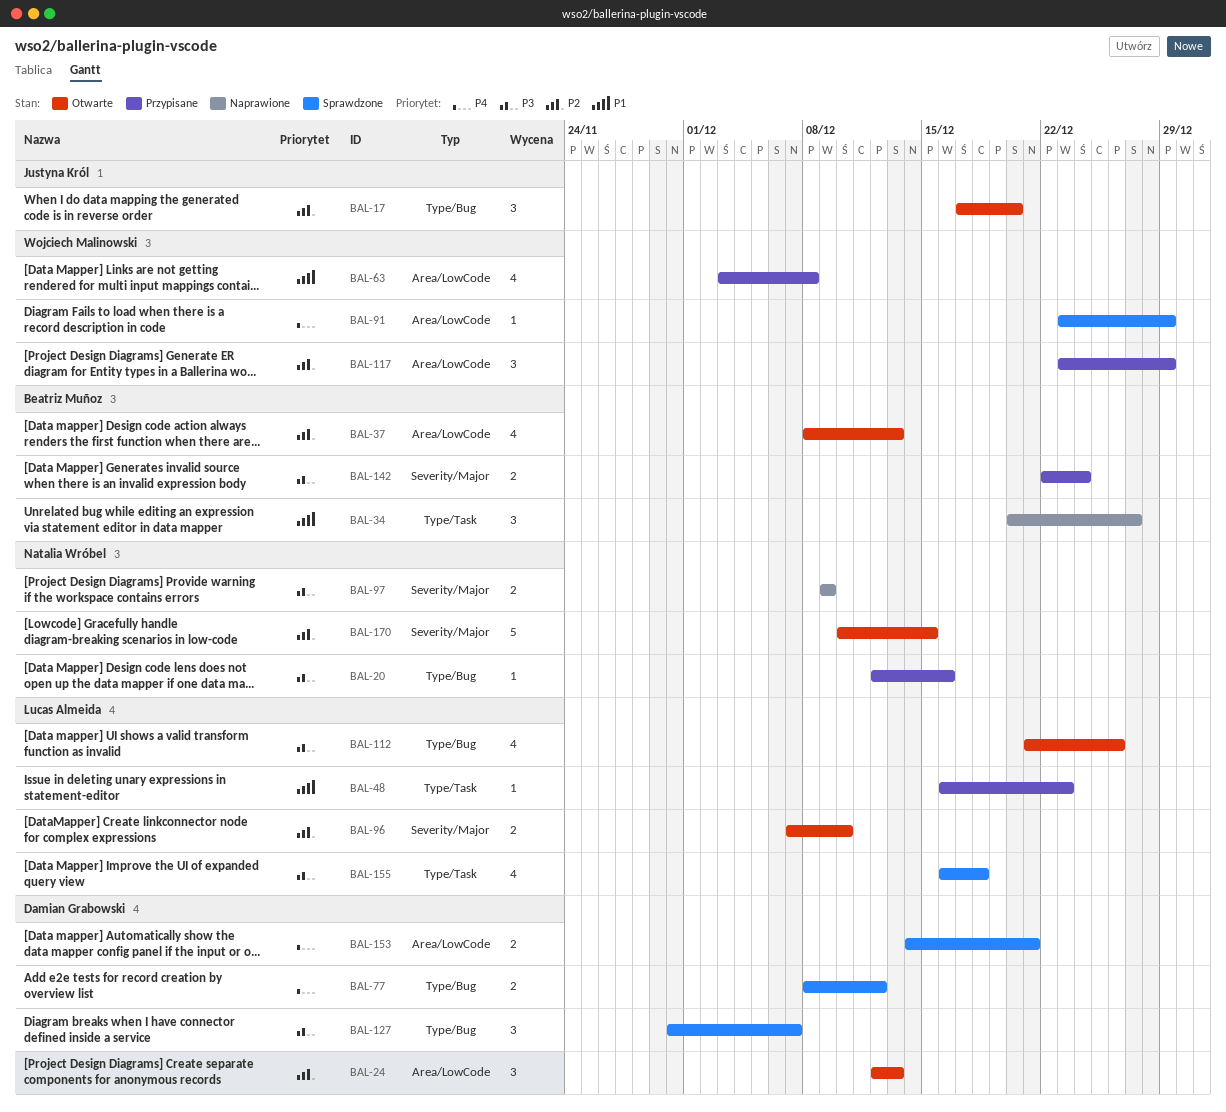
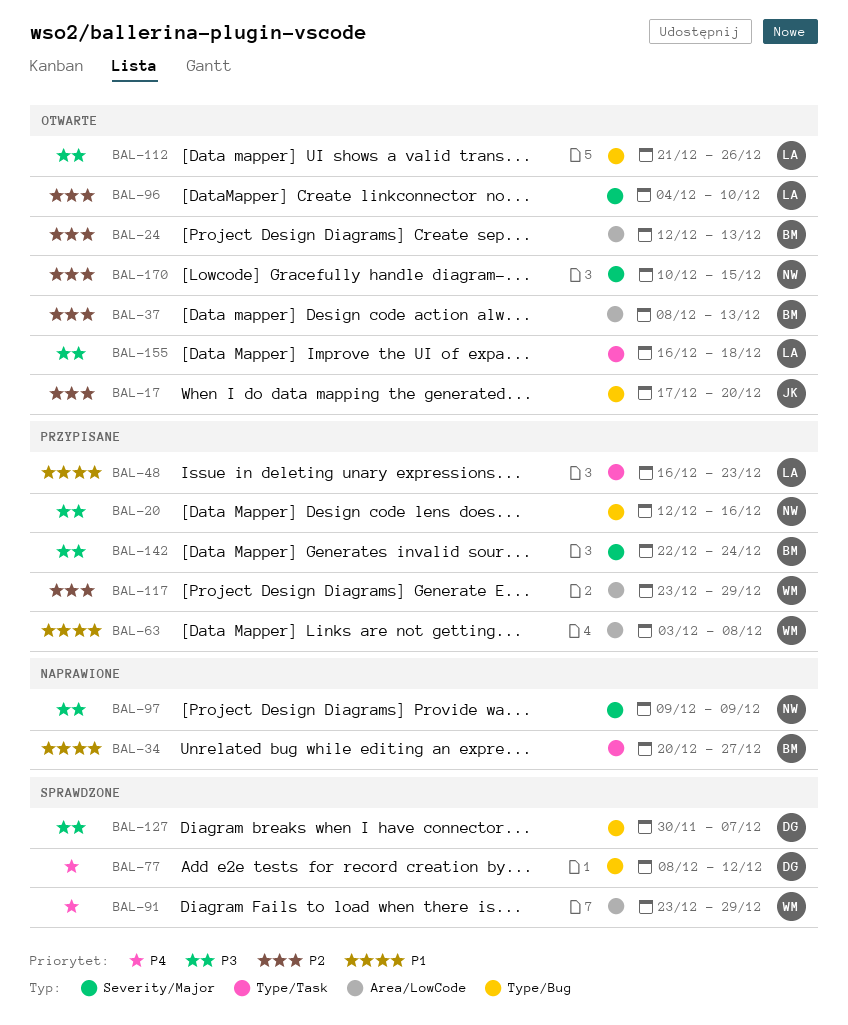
BAL-24, owner: Damian Grabowski -> Beatriz Muñoz
BAL-96, start: Dec 7 -> Dec 4
BAL-153: present -> none
BAL-155, status: Sprawdzone -> Otwarte

